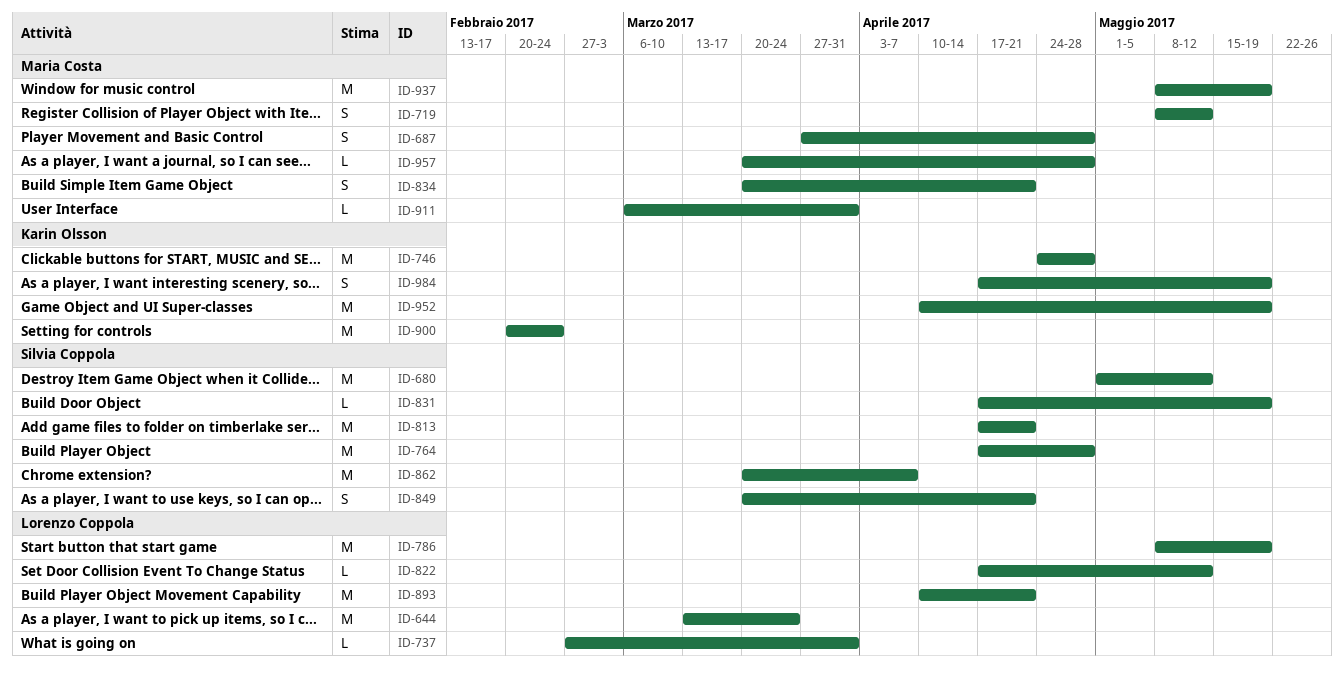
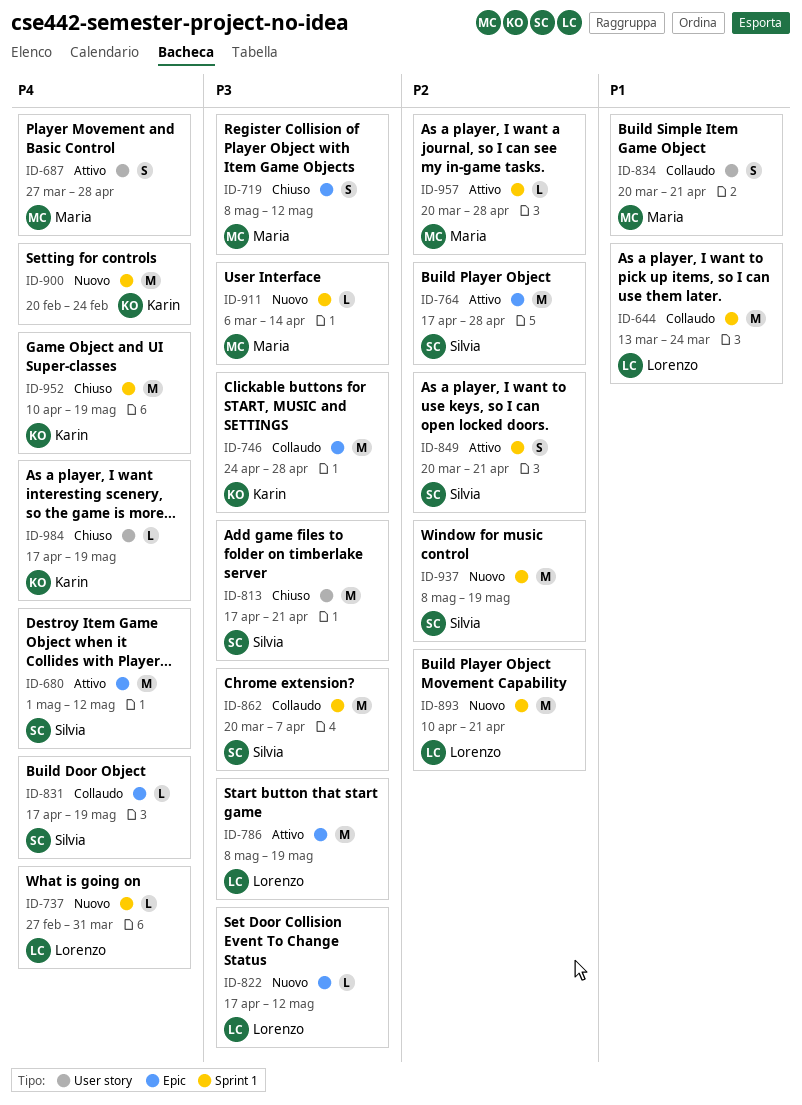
ID-911, due: Mar 31 -> Apr 14
ID-937, owner: Maria Costa -> Silvia Coppola
ID-984, estimate: S -> L

